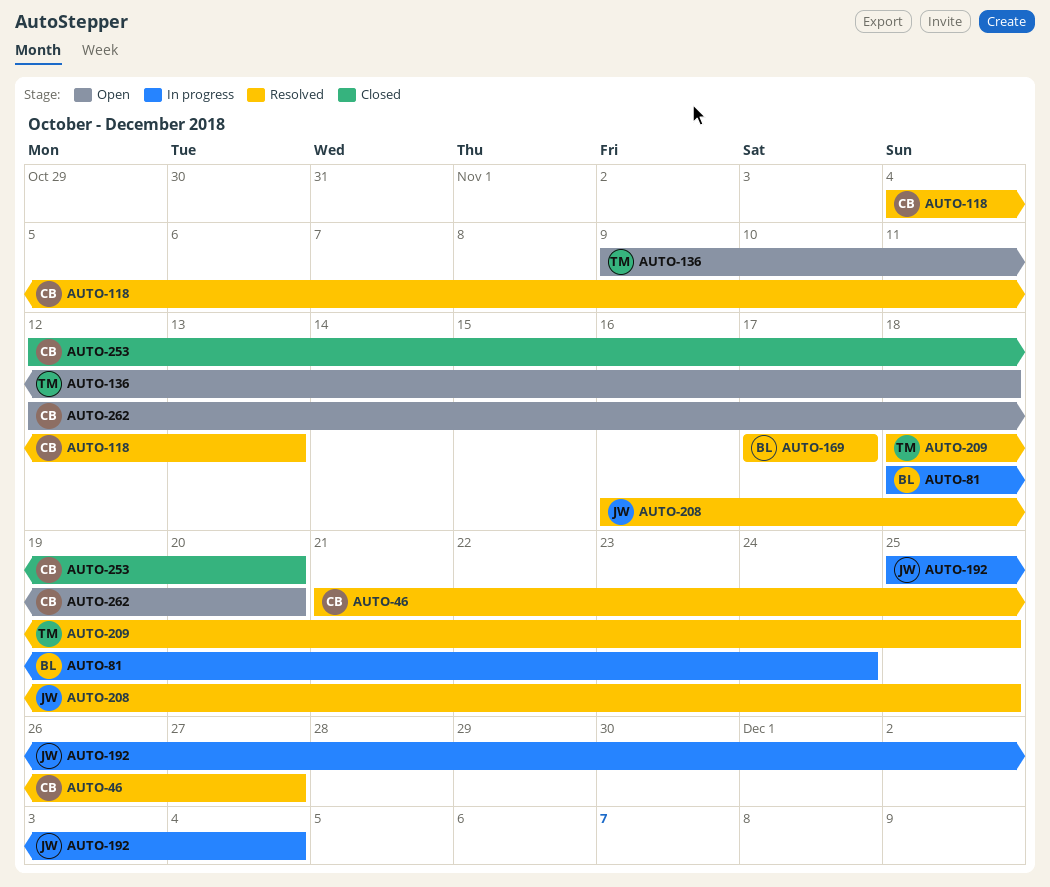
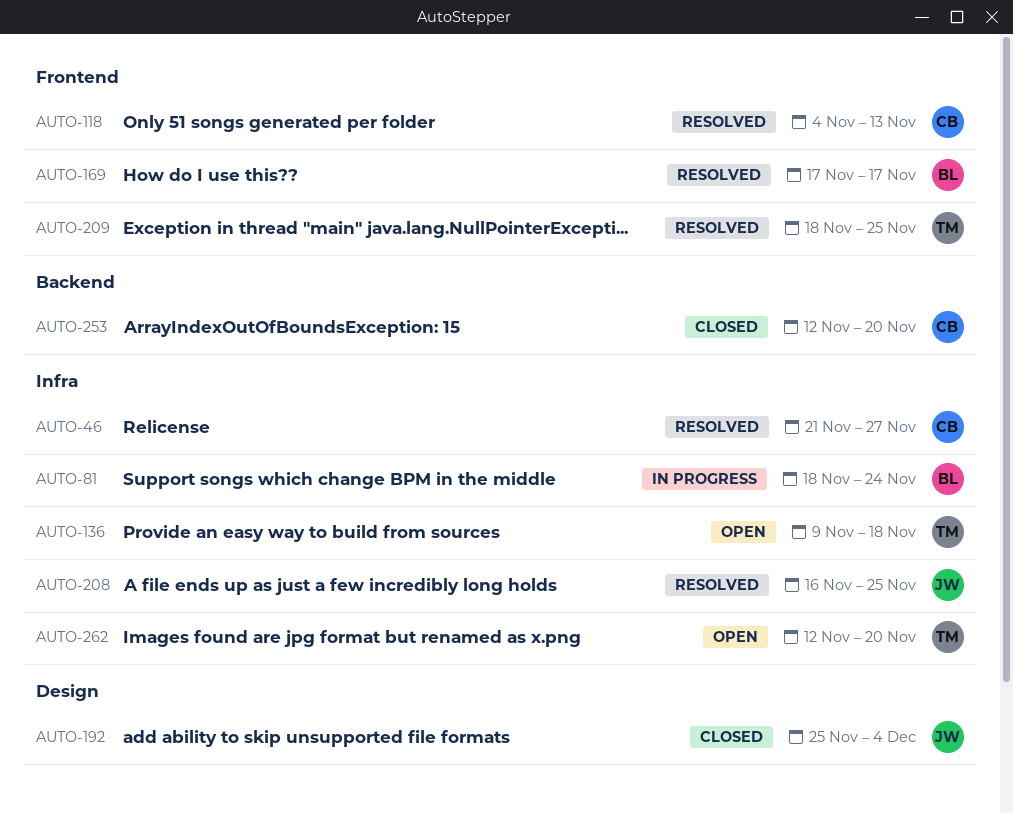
AUTO-192, status: In progress -> Closed
AUTO-262, owner: CB -> TM

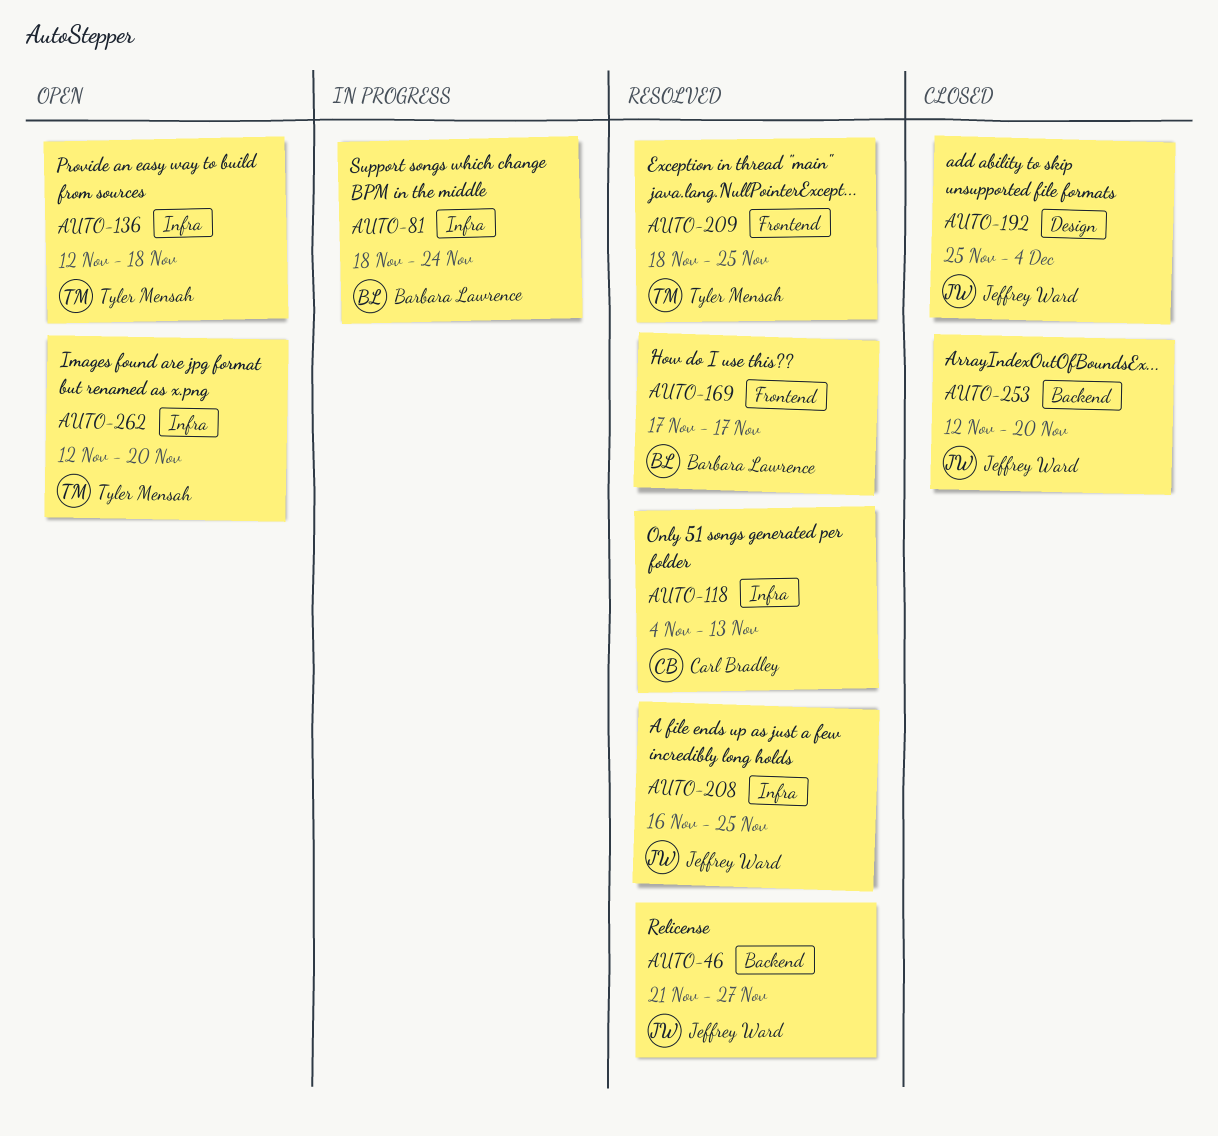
AUTO-46, owner: Carl Bradley -> Jeffrey Ward
AUTO-46, label: Infra -> Backend
AUTO-118, label: Frontend -> Infra
AUTO-136, start: Nov 9 -> Nov 12
AUTO-253, owner: Carl Bradley -> Jeffrey Ward

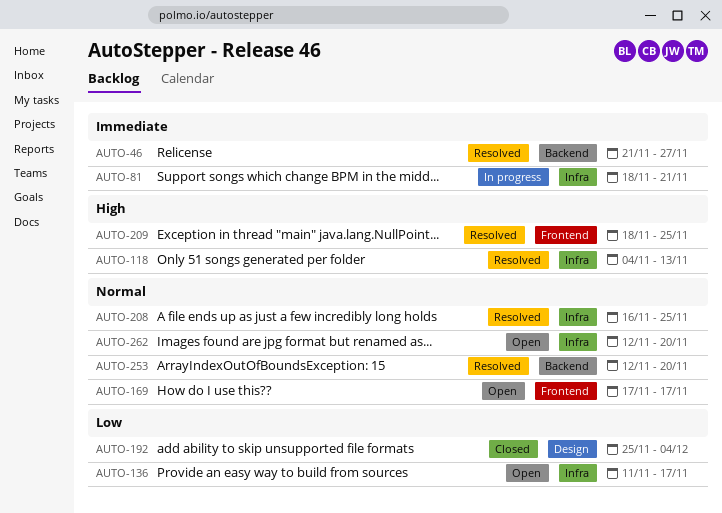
AUTO-81, due: Nov 24 -> Nov 21
AUTO-136, start: Nov 12 -> Nov 11
AUTO-136, due: Nov 18 -> Nov 17
AUTO-169, status: Resolved -> Open
AUTO-253, status: Closed -> Resolved

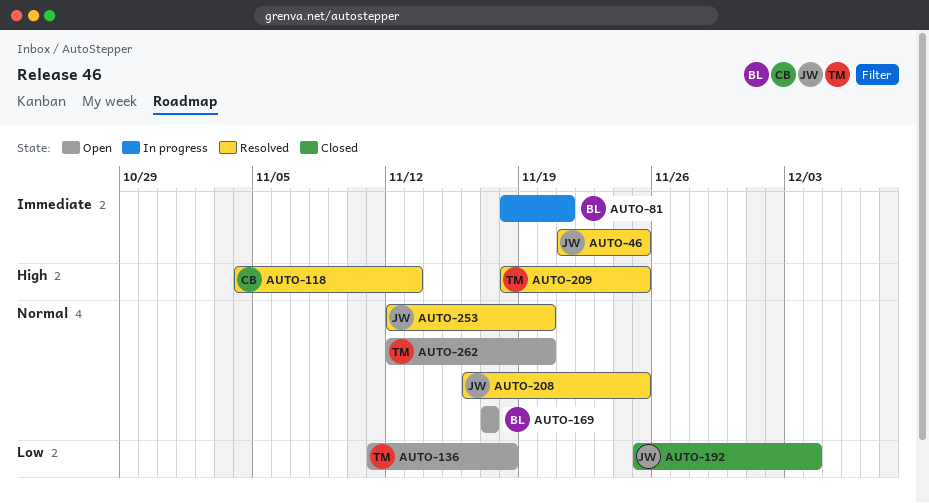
AUTO-46, due: Nov 27 -> Nov 25
AUTO-136, due: Nov 17 -> Nov 18

